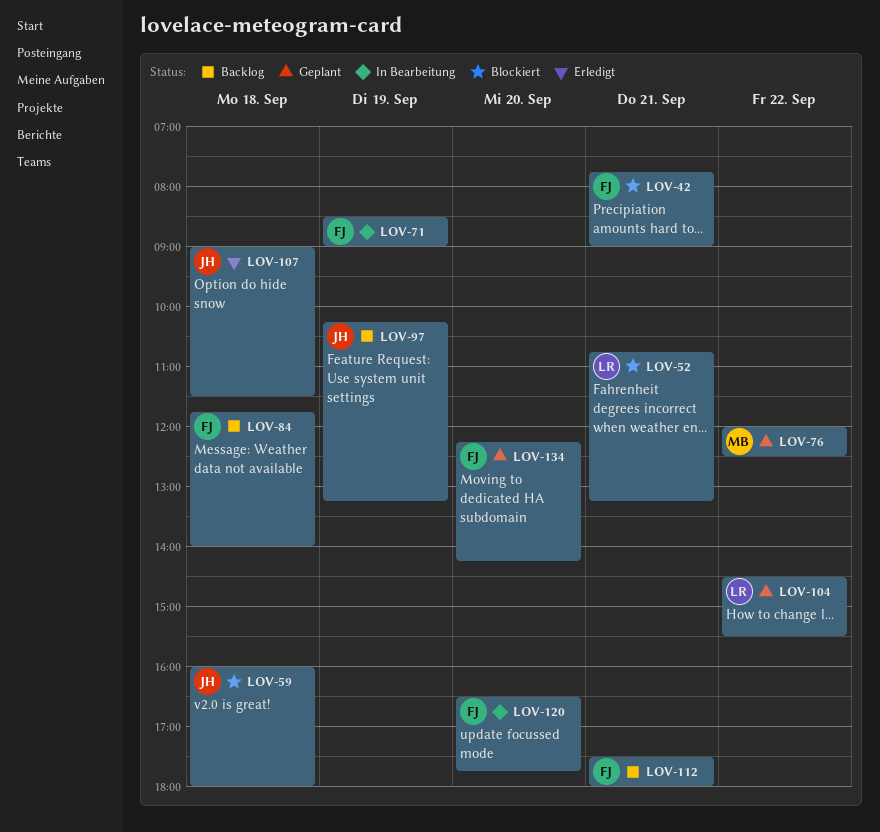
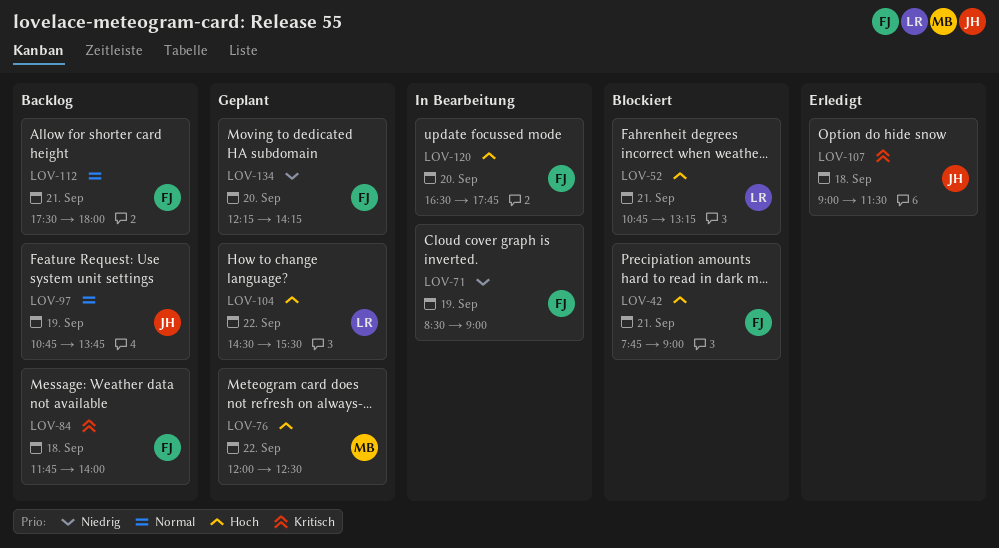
LOV-59: present -> none
LOV-97, begins: 10:15 -> 10:45
LOV-97, ends: 13:15 -> 13:45

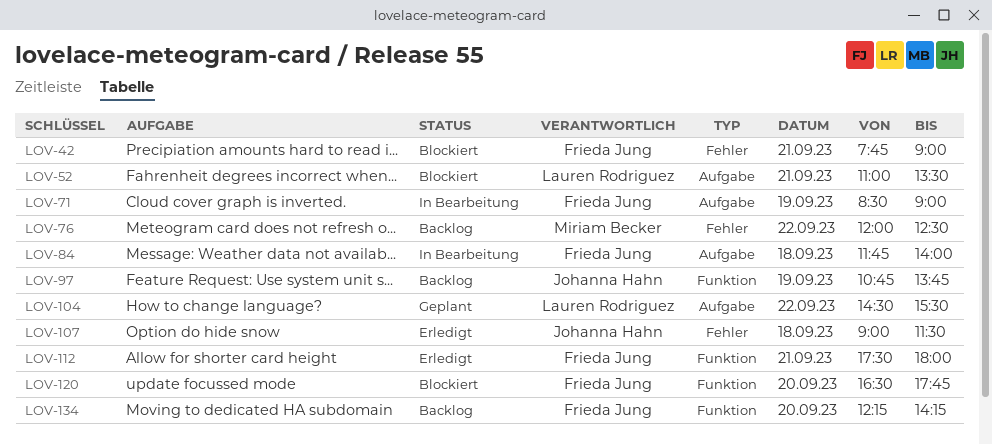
LOV-52, begins: 10:45 -> 11:00
LOV-52, ends: 13:15 -> 13:30
LOV-76, status: Geplant -> Backlog
LOV-84, status: Backlog -> In Bearbeitung
LOV-112, status: Backlog -> Erledigt
LOV-120, status: In Bearbeitung -> Blockiert
LOV-134, status: Geplant -> Backlog

